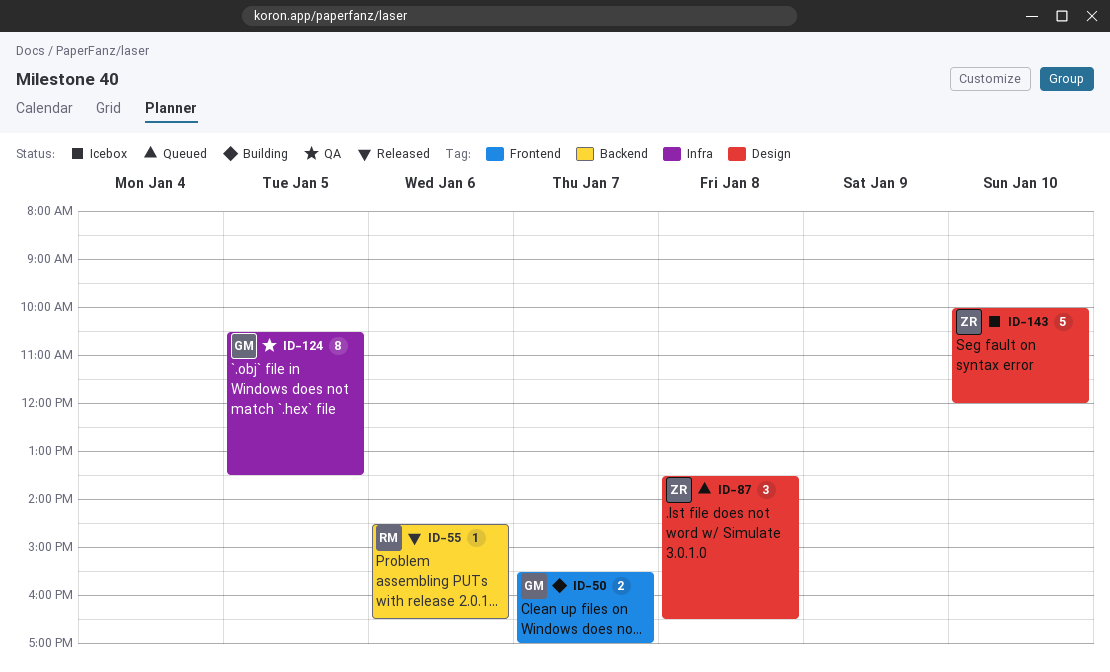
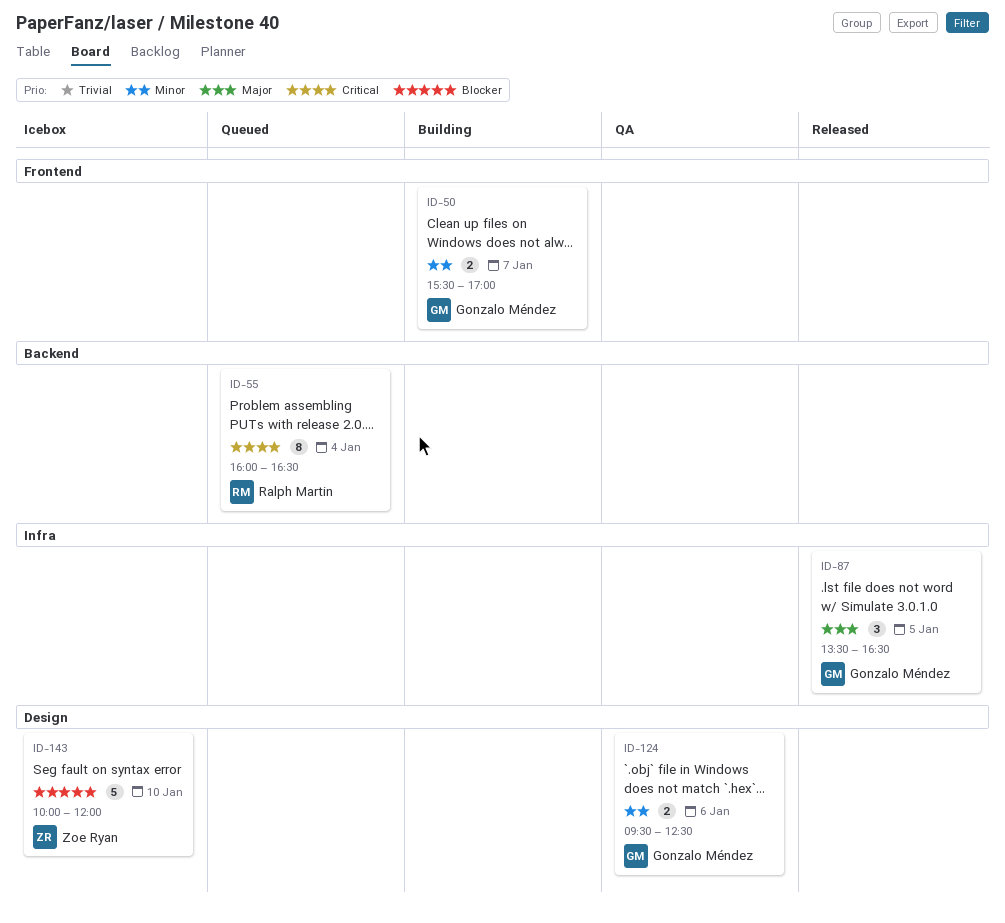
ID-55, status: Released -> Queued
ID-55, estimate: 1 -> 8
ID-55, day: Jan 6 -> Jan 4
ID-55, begins: 14:30 -> 16:00
ID-87, status: Queued -> Released
ID-87, owner: Zoe Ryan -> Gonzalo Méndez
ID-87, label: Design -> Infra
ID-87, day: Jan 8 -> Jan 5
ID-124, label: Infra -> Design
ID-124, estimate: 8 -> 2
ID-124, day: Jan 5 -> Jan 6
ID-124, begins: 10:30 -> 09:30
ID-124, ends: 13:30 -> 12:30

